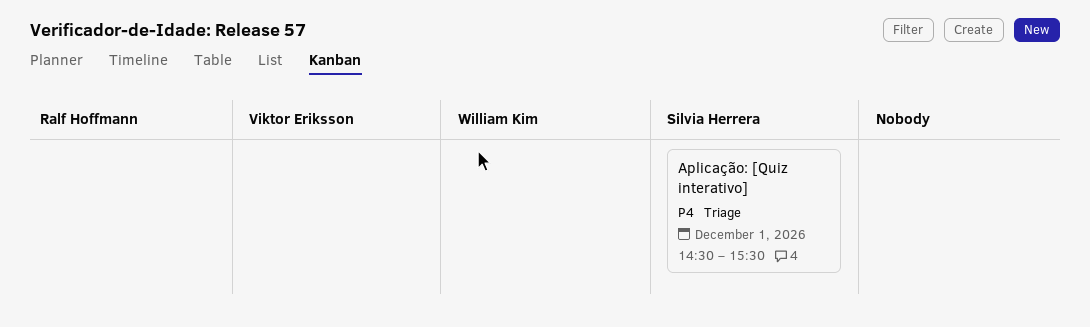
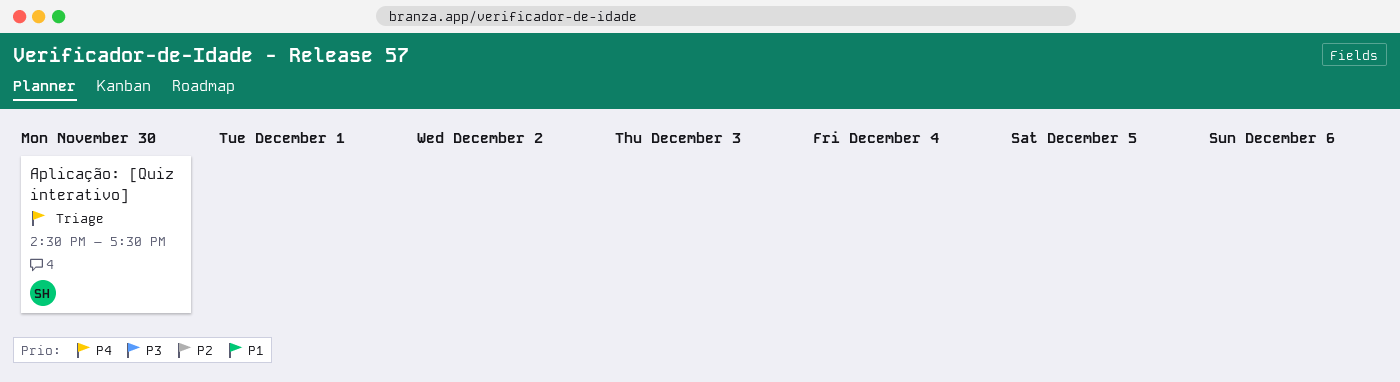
Aplicação: [Quiz interativo], day: Dec 1 -> Nov 30
Aplicação: [Quiz interativo], ends: 15:30 -> 17:30

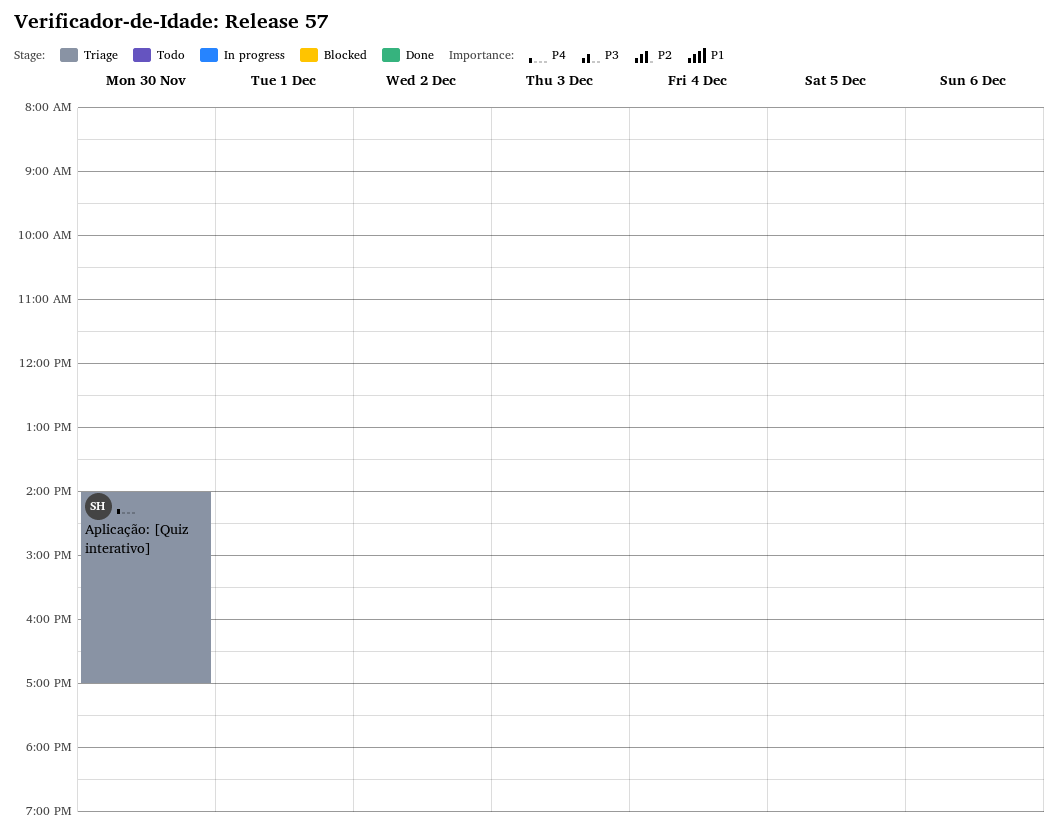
Aplicação: [Quiz interativo], begins: 14:30 -> 14:00
Aplicação: [Quiz interativo], ends: 17:30 -> 17:00

